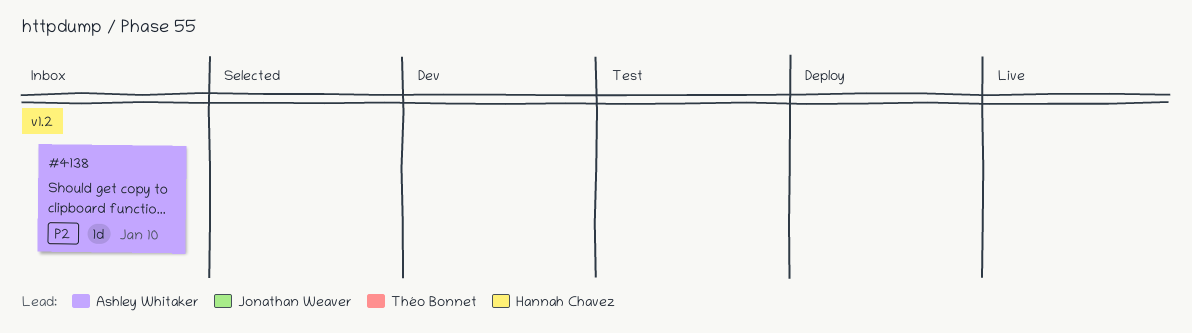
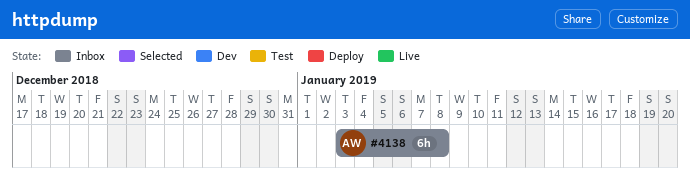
#4138, estimate: 1d -> 6h
#4138, due: Jan 10 -> Jan 8

